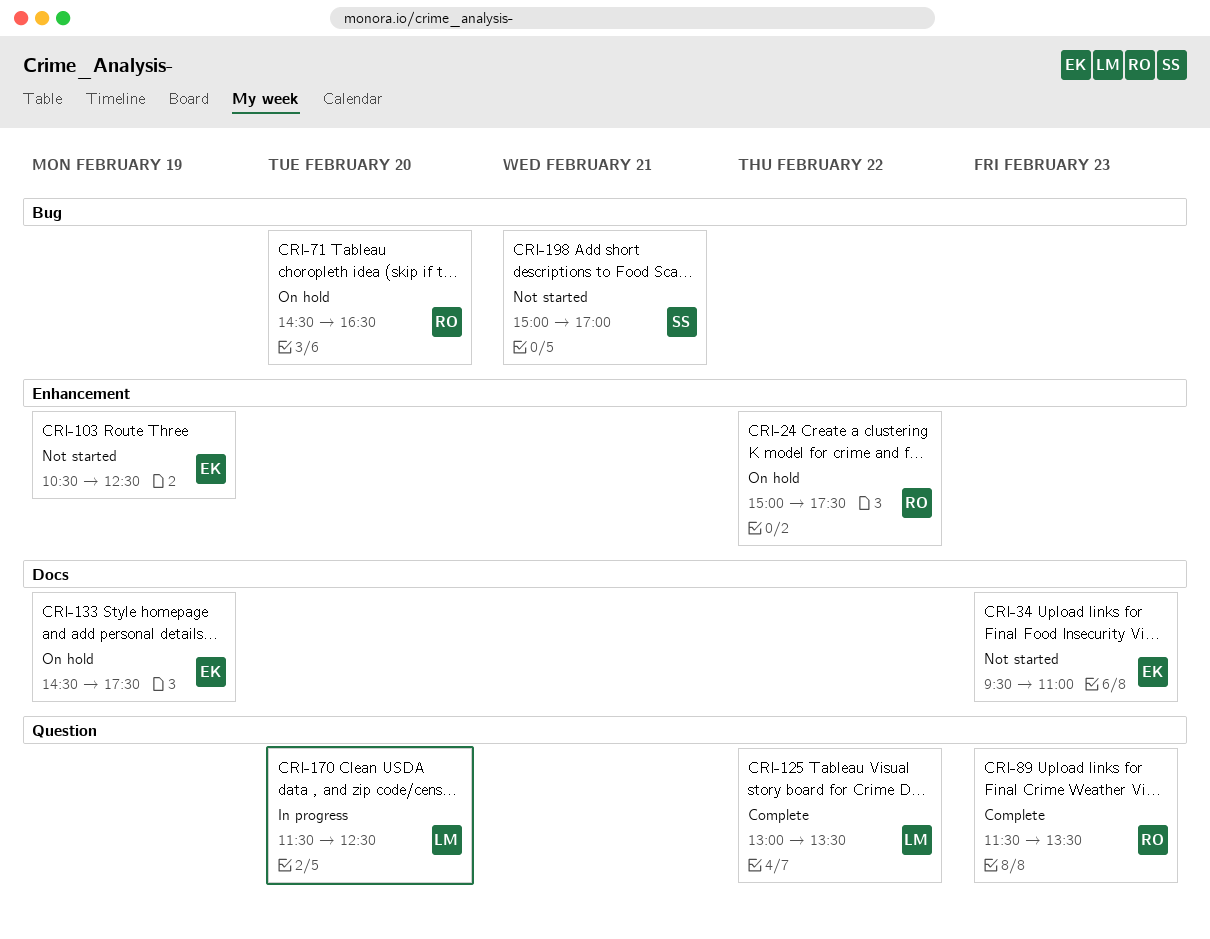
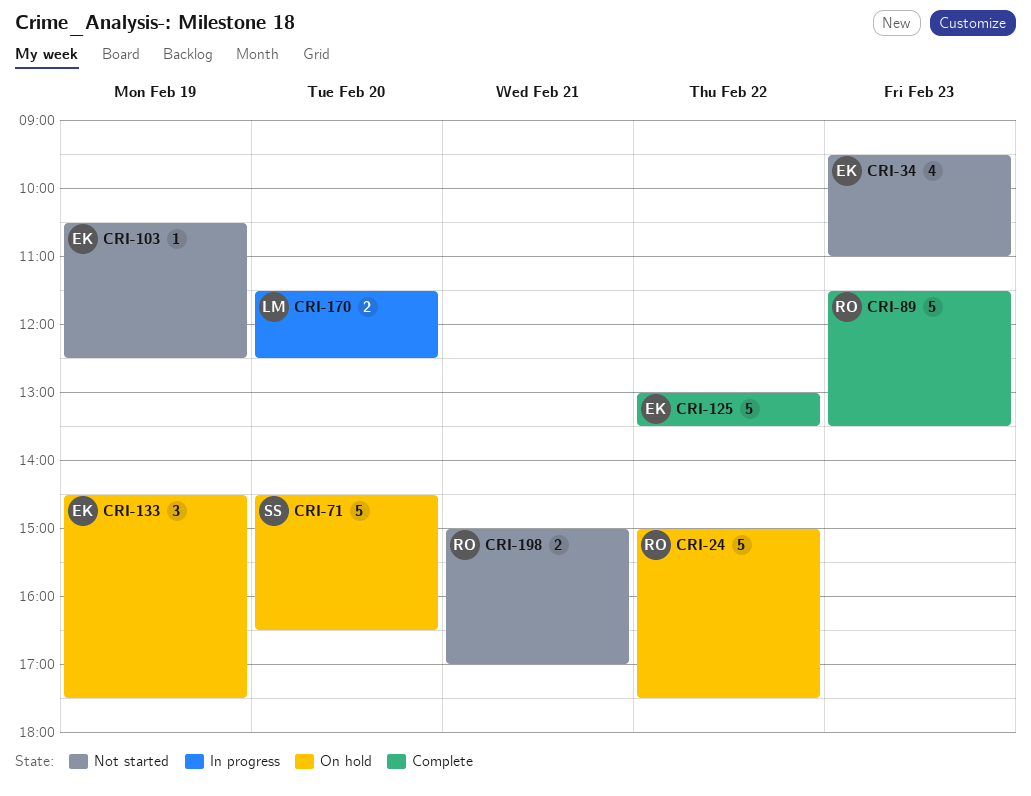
CRI-71, owner: RO -> SS
CRI-125, owner: LM -> EK
CRI-198, owner: SS -> RO

